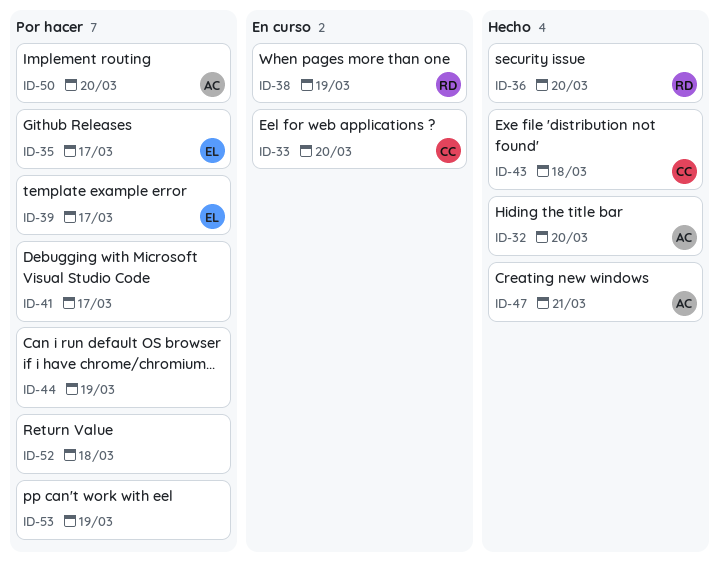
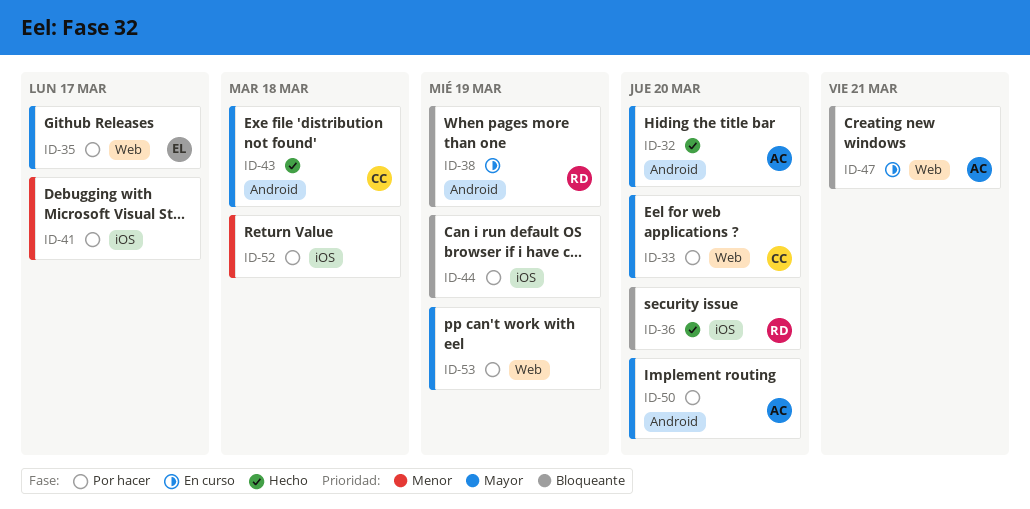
ID-33, status: En curso -> Por hacer
ID-39: present -> none
ID-47, status: Hecho -> En curso

